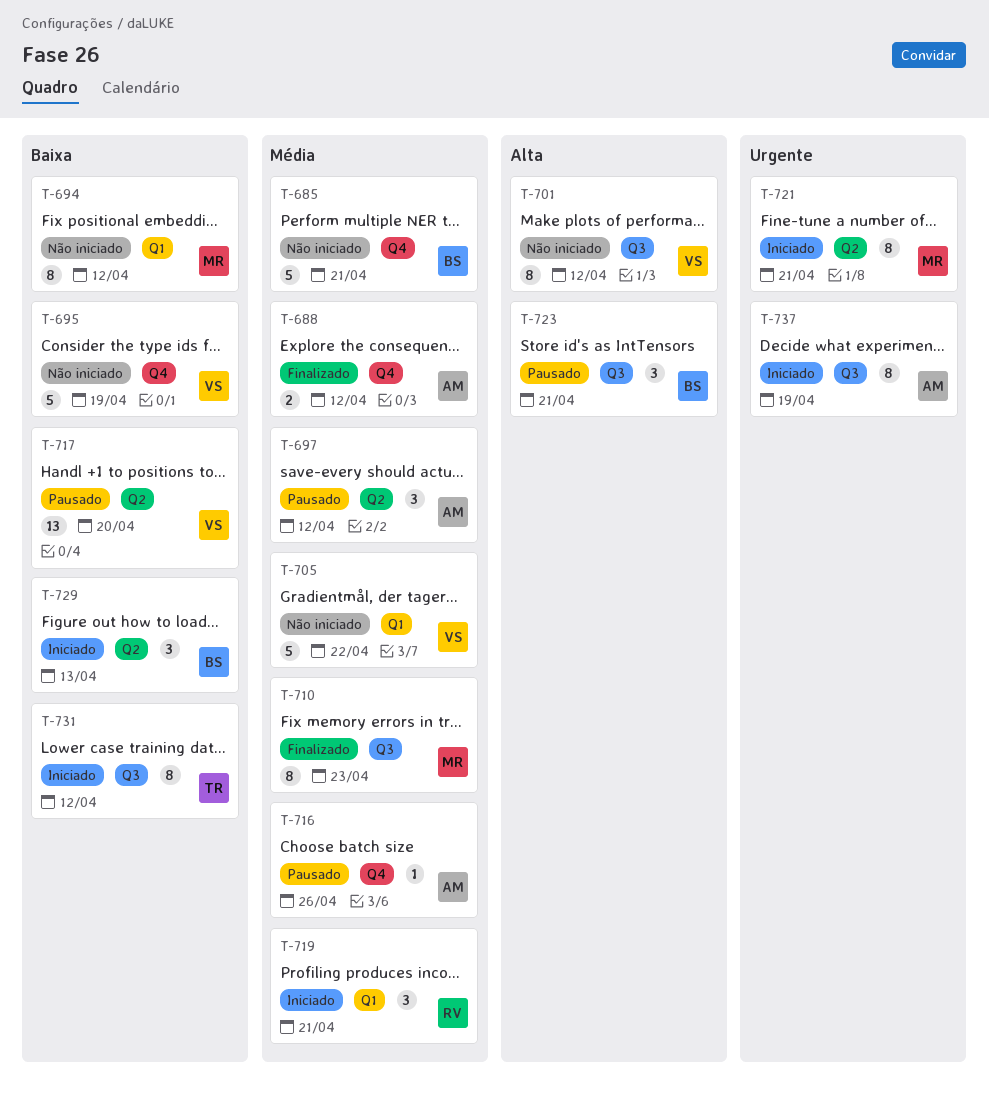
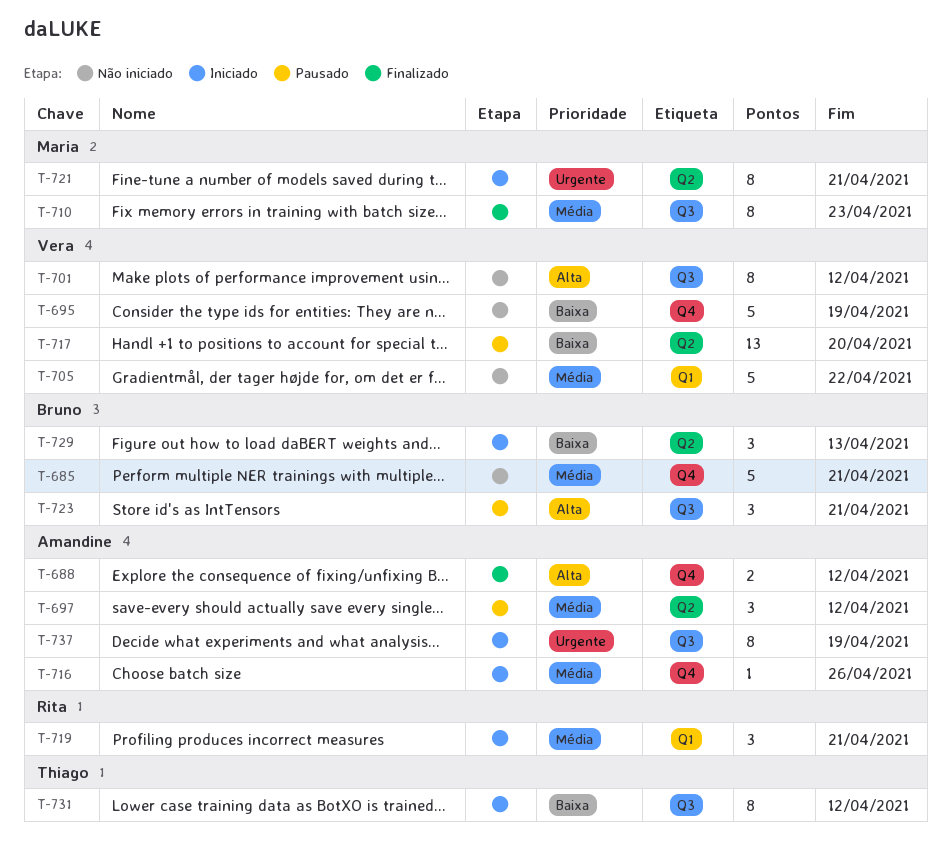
T-688, priority: Média -> Alta
T-694: present -> none
T-716, status: Pausado -> Iniciado

